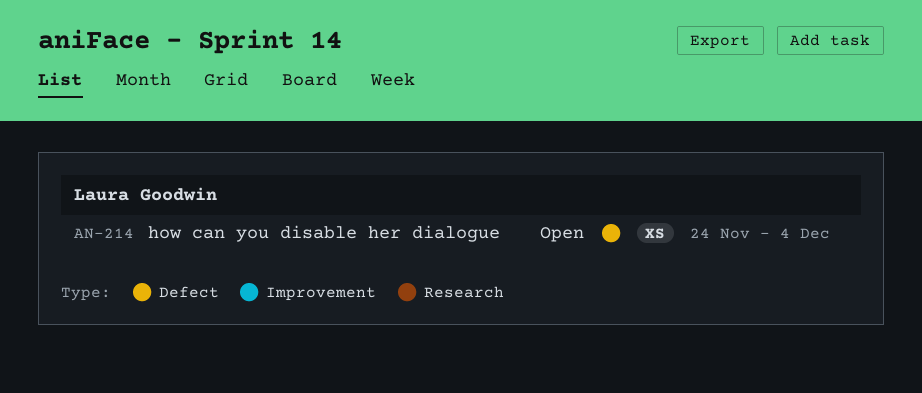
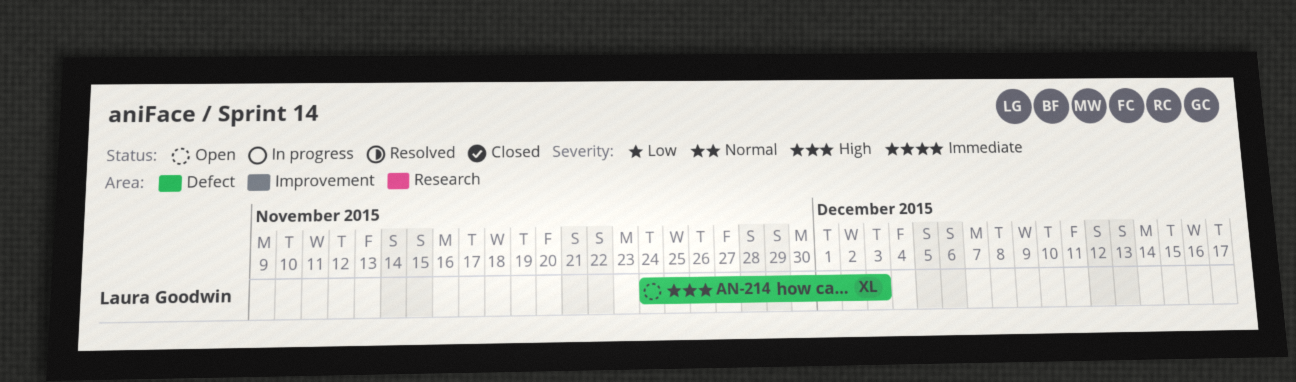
AN-214, estimate: XS -> XL
AN-214, due: Dec 4 -> Dec 3

